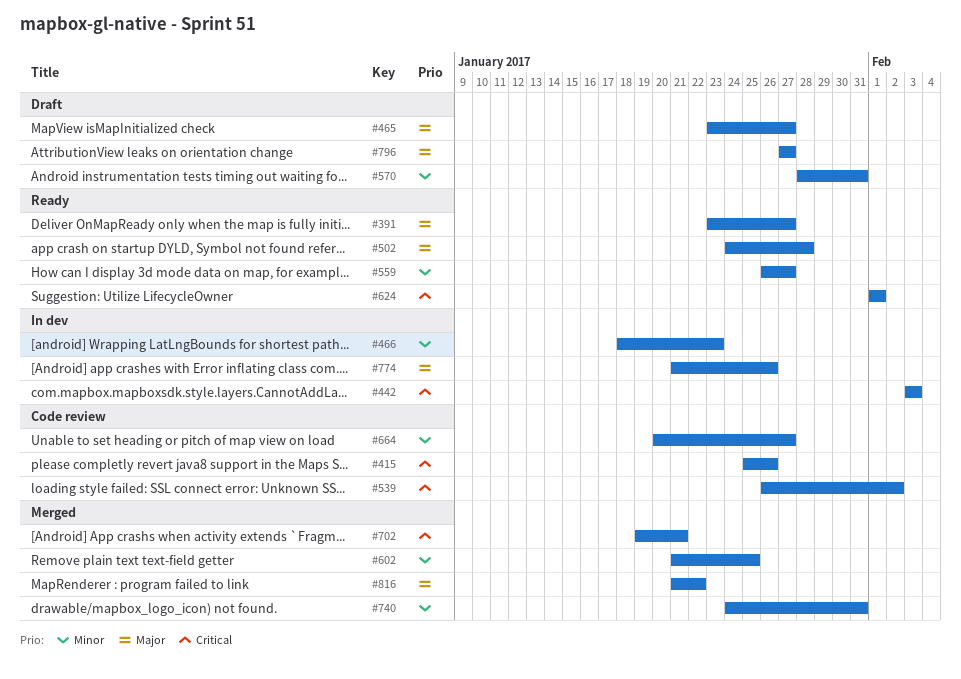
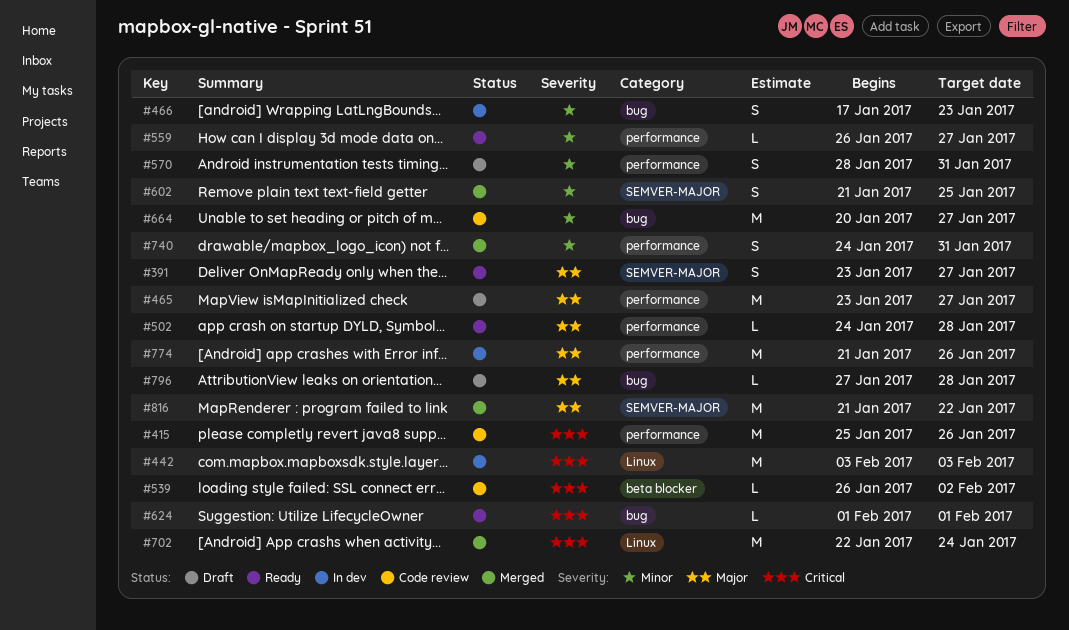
#466, start: Jan 18 -> Jan 17
#702, start: Jan 19 -> Jan 22
#702, due: Jan 21 -> Jan 24
#796, due: Jan 27 -> Jan 28

